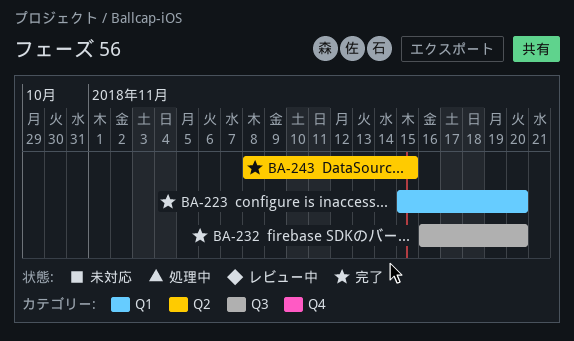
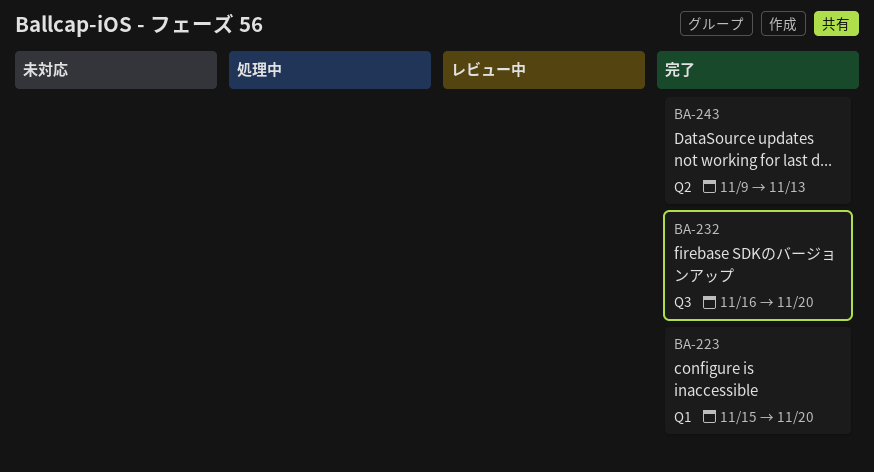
BA-243, start: Nov 8 -> Nov 9
BA-243, due: Nov 15 -> Nov 13

